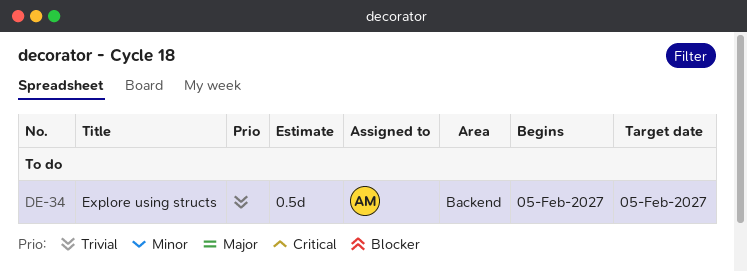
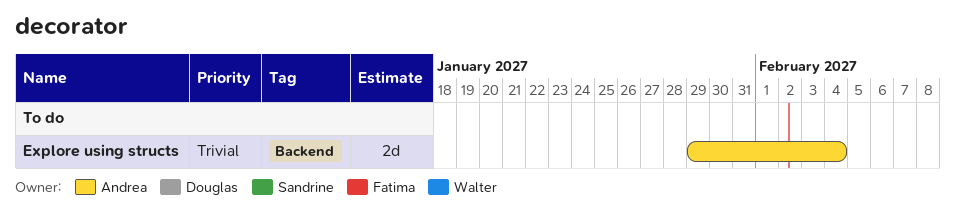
Explore using structs, estimate: 0.5d -> 2d
Explore using structs, start: Feb 5 -> Jan 29
Explore using structs, due: Feb 5 -> Feb 4

